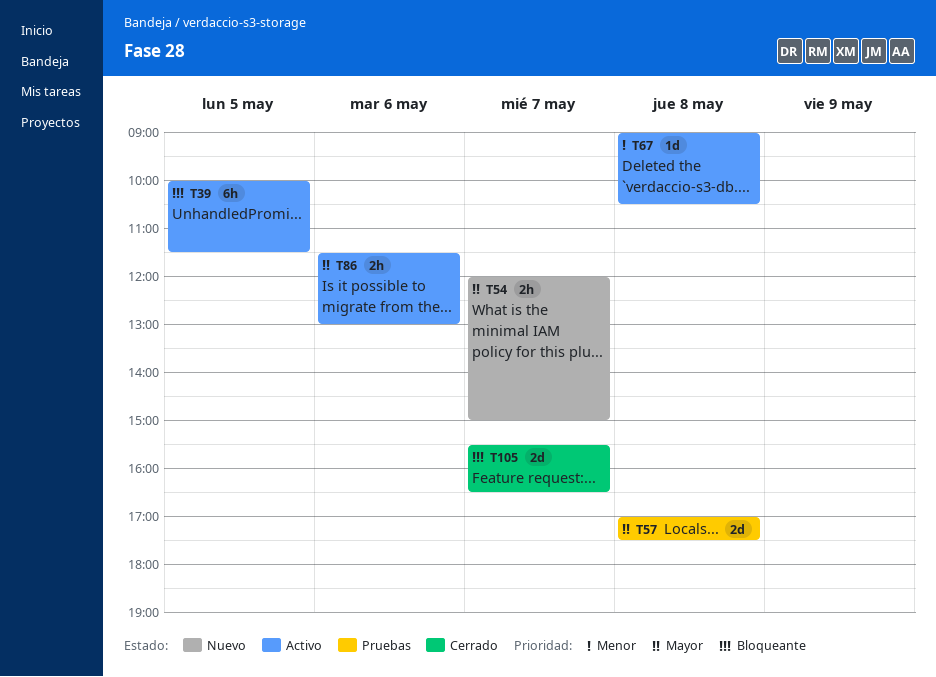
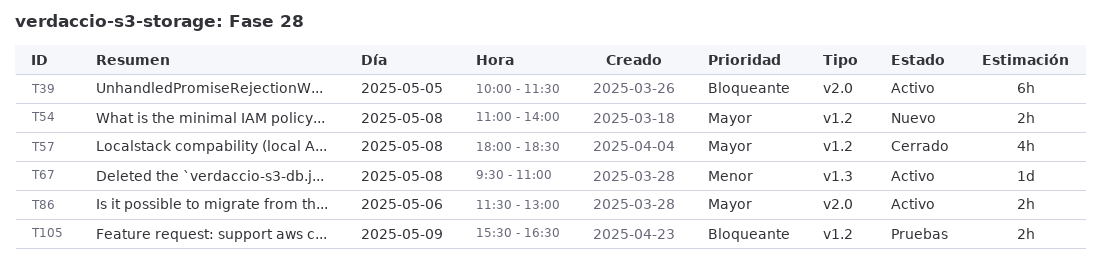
T54, day: May 7 -> May 8
T54, begins: 12:00 -> 11:00
T54, ends: 15:00 -> 14:00
T57, status: Pruebas -> Cerrado
T57, estimate: 2d -> 4h
T57, begins: 17:00 -> 18:00
T57, ends: 17:30 -> 18:30
T67, begins: 09:00 -> 09:30
T67, ends: 10:30 -> 11:00
T105, status: Cerrado -> Pruebas
T105, estimate: 2d -> 2h
T105, day: May 7 -> May 9

